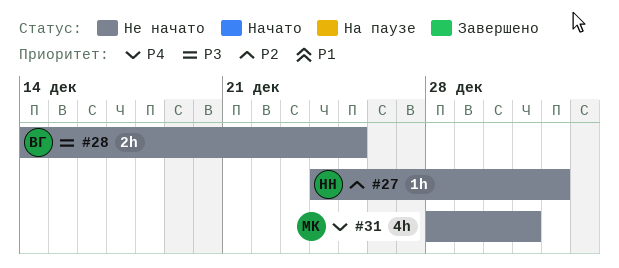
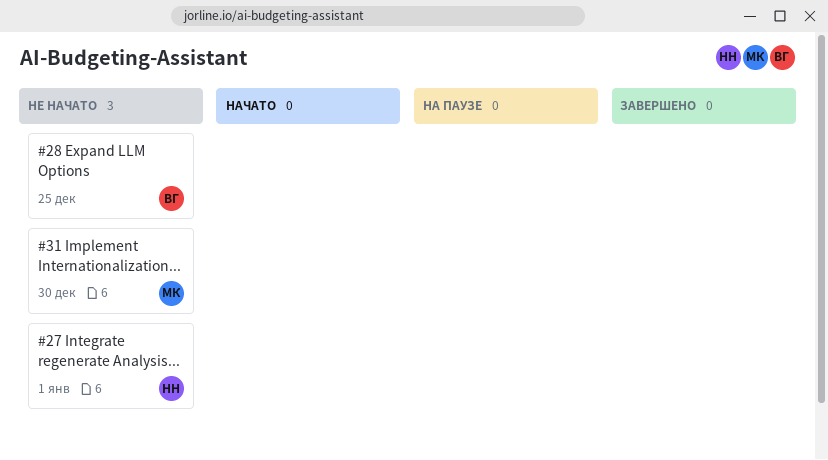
#31, due: Dec 31 -> Dec 30

